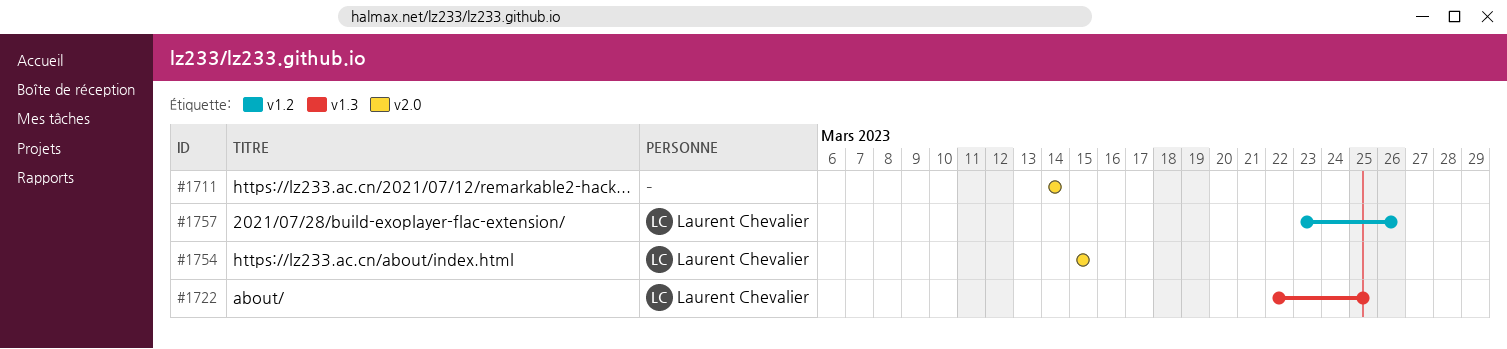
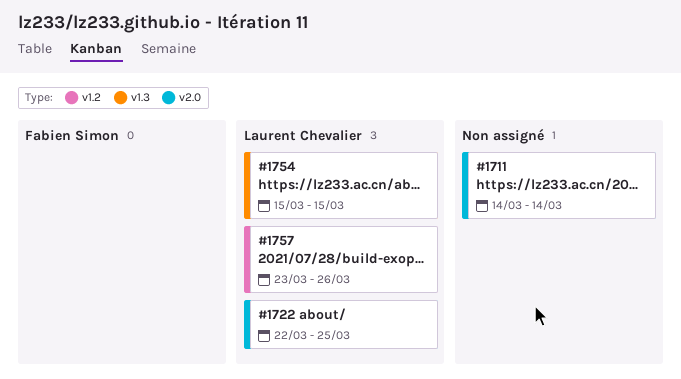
#1722, label: v1.3 -> v2.0
#1754, label: v2.0 -> v1.3

